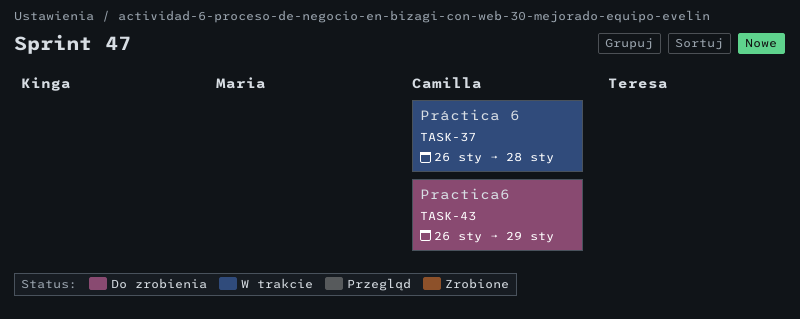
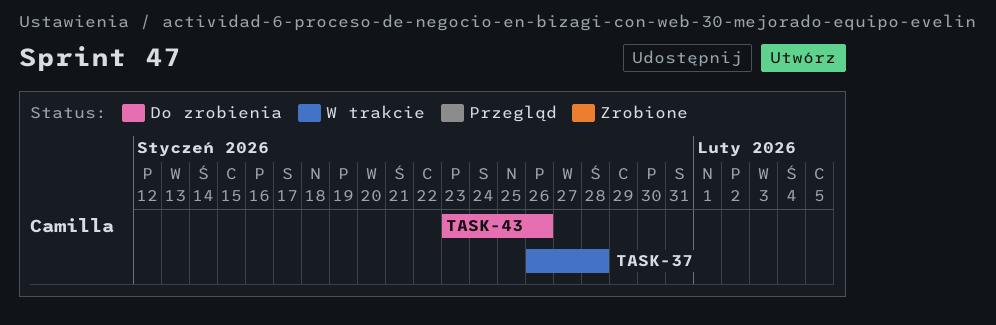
TASK-43, start: Jan 26 -> Jan 23
TASK-43, due: Jan 29 -> Jan 26

